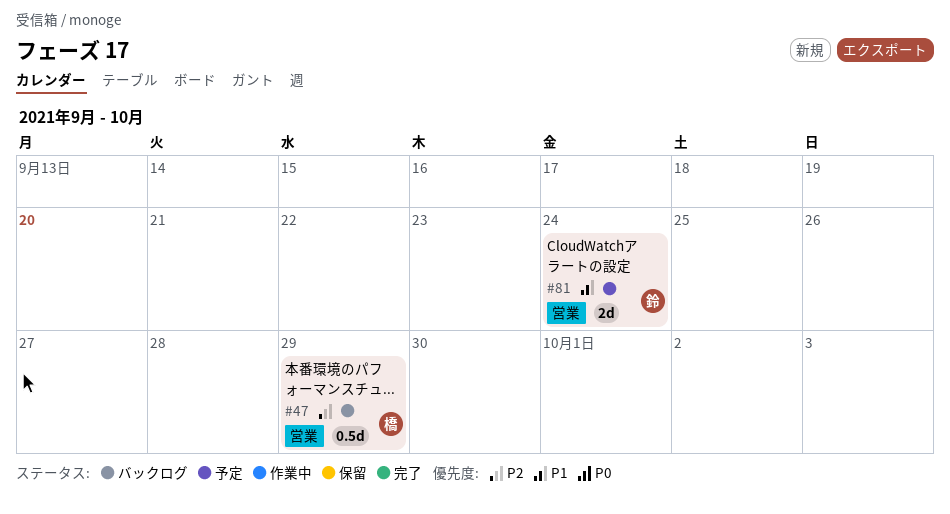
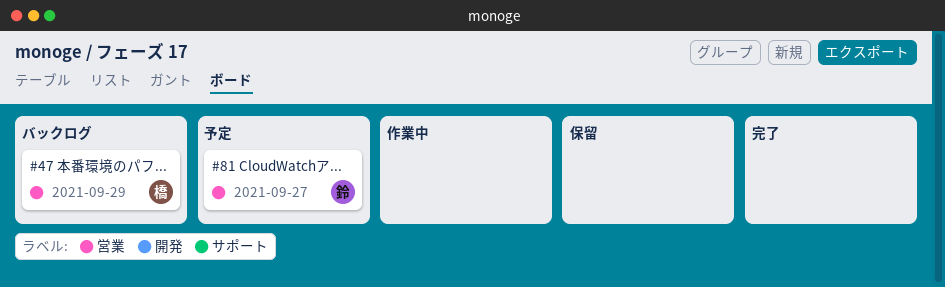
#81, due: Sep 24 -> Sep 27

